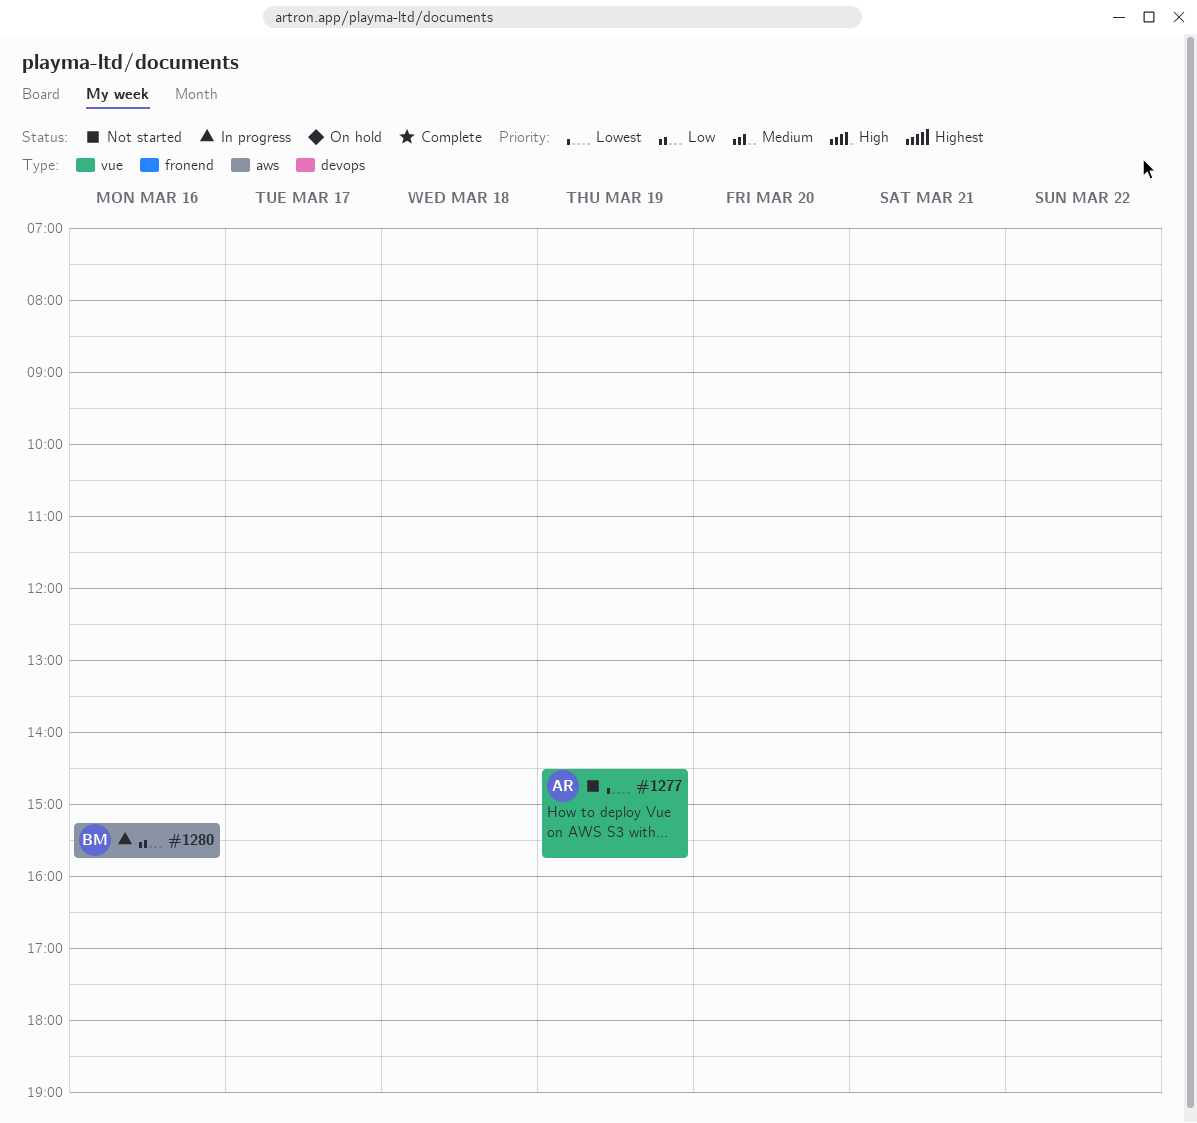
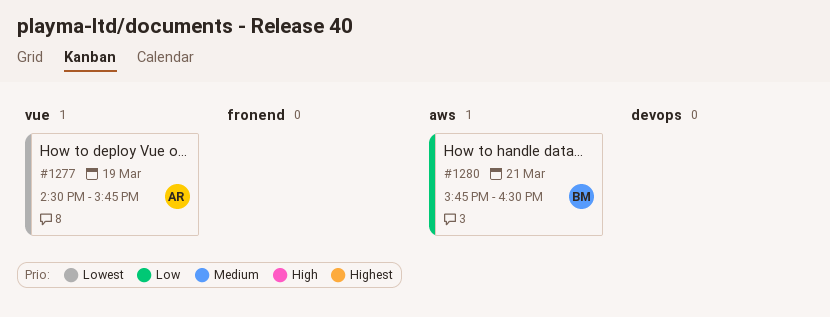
#1280, day: Mar 16 -> Mar 21
#1280, begins: 15:15 -> 15:45
#1280, ends: 15:45 -> 16:30

